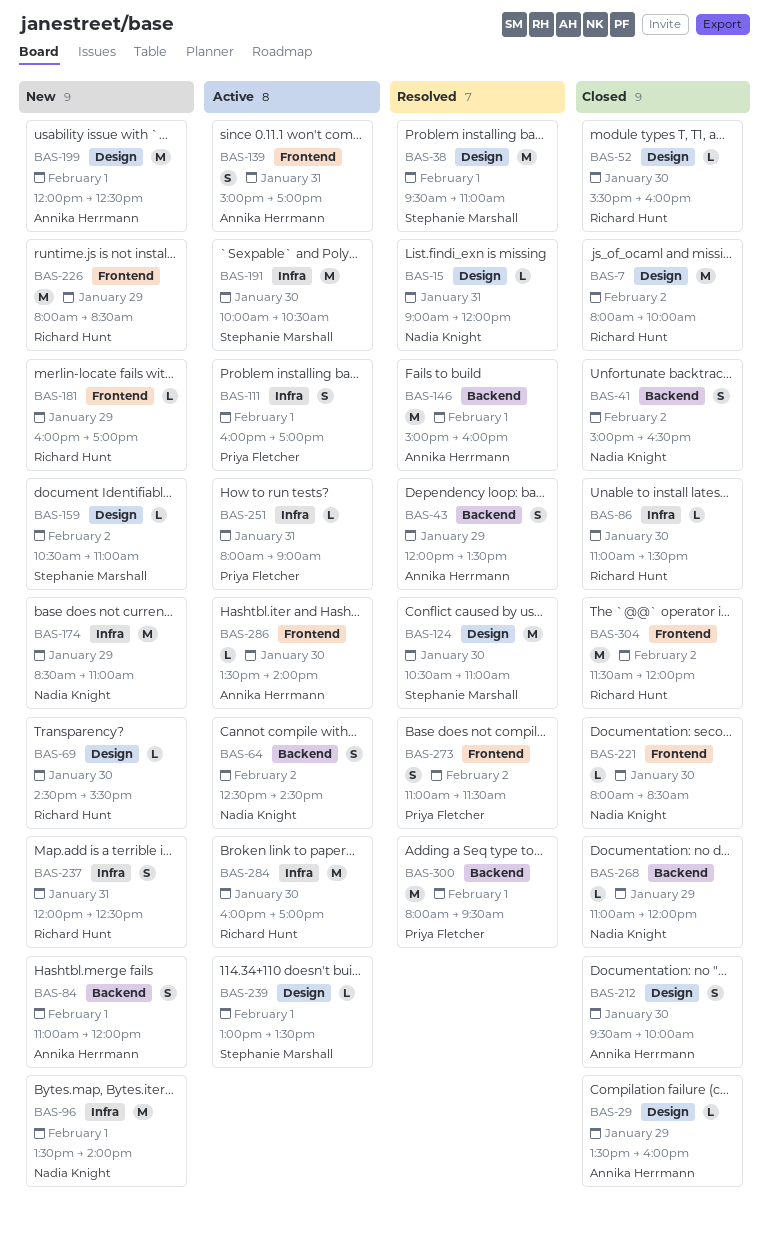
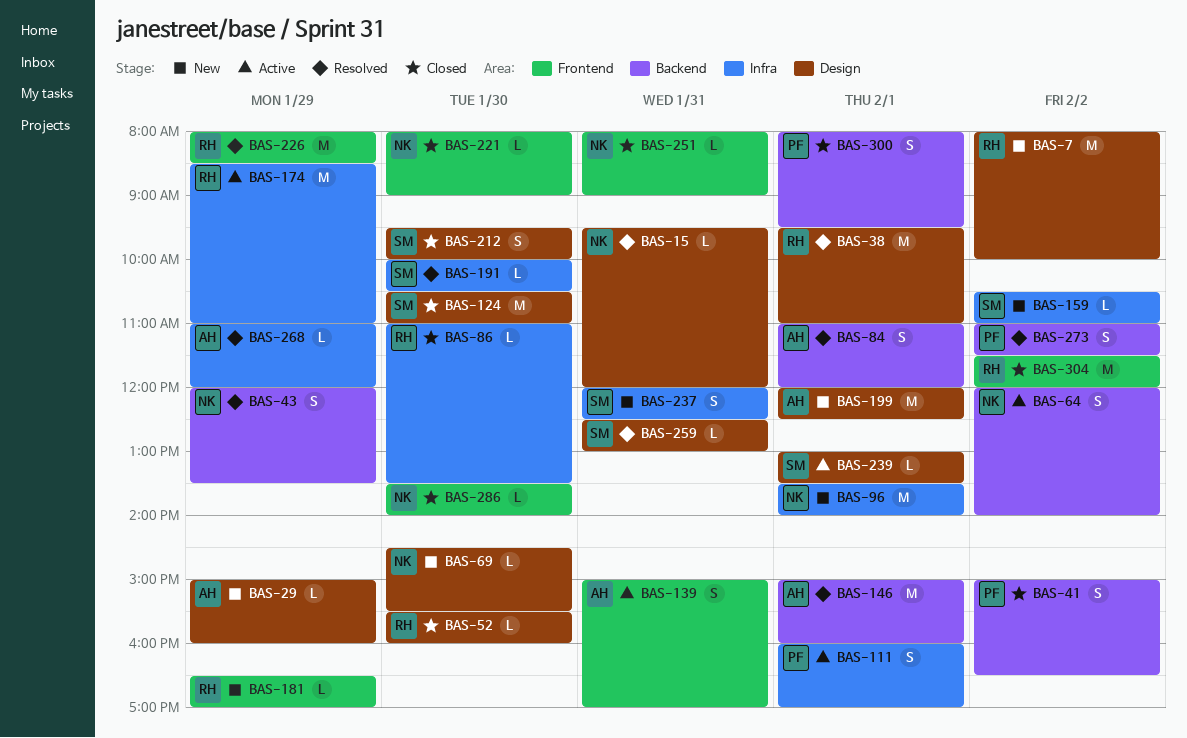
BAS-7, status: Closed -> New
BAS-15, begins: 09:00 -> 09:30
BAS-29, status: Closed -> New
BAS-29, begins: 13:30 -> 15:00
BAS-38, owner: Stephanie Marshall -> Richard Hunt
BAS-41, owner: Nadia Knight -> Priya Fletcher
BAS-43, owner: Annika Herrmann -> Nadia Knight
BAS-64, begins: 12:30 -> 12:00
BAS-64, ends: 14:30 -> 14:00
BAS-69, owner: Richard Hunt -> Nadia Knight
BAS-84, status: New -> Resolved
BAS-124, status: Resolved -> Closed
BAS-159, label: Design -> Infra
BAS-174, status: New -> Active
BAS-174, owner: Nadia Knight -> Richard Hunt
BAS-181, begins: 16:00 -> 16:30
BAS-191, status: Active -> Resolved
BAS-191, estimate: M -> L
BAS-212, owner: Annika Herrmann -> Stephanie Marshall
BAS-221, ends: 08:30 -> 09:00
BAS-226, status: New -> Resolved
BAS-237, owner: Richard Hunt -> Stephanie Marshall
BAS-251, status: Active -> Closed
BAS-251, owner: Priya Fletcher -> Nadia Knight
BAS-251, label: Infra -> Frontend
BAS-259: none -> present
BAS-268, status: Closed -> Resolved
BAS-268, owner: Nadia Knight -> Annika Herrmann
BAS-268, label: Backend -> Infra
BAS-273, label: Frontend -> Backend
BAS-284: present -> none
BAS-286, status: Active -> Closed
BAS-286, owner: Annika Herrmann -> Nadia Knight
BAS-300, status: Resolved -> Closed
BAS-300, estimate: M -> S

